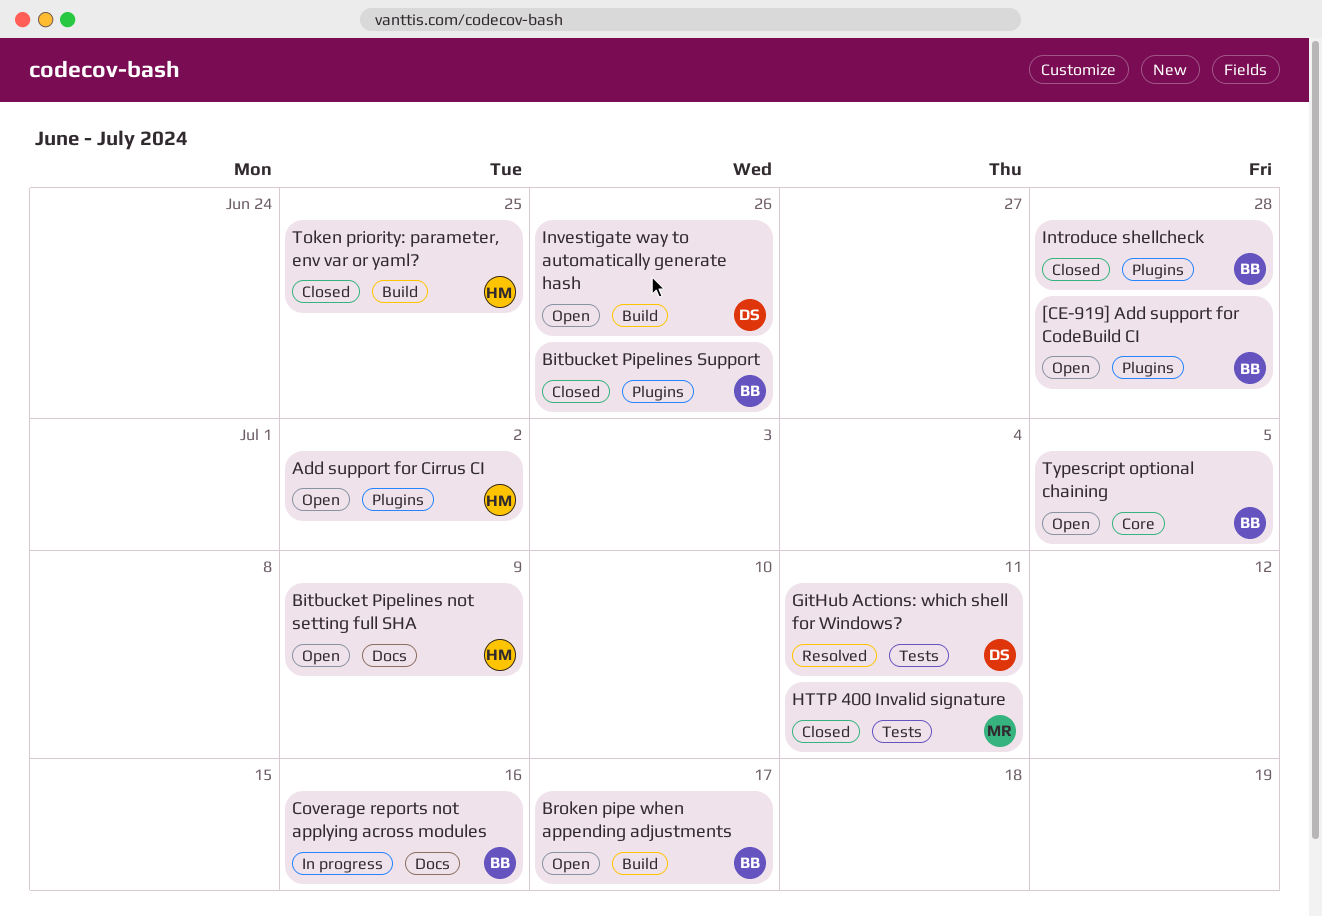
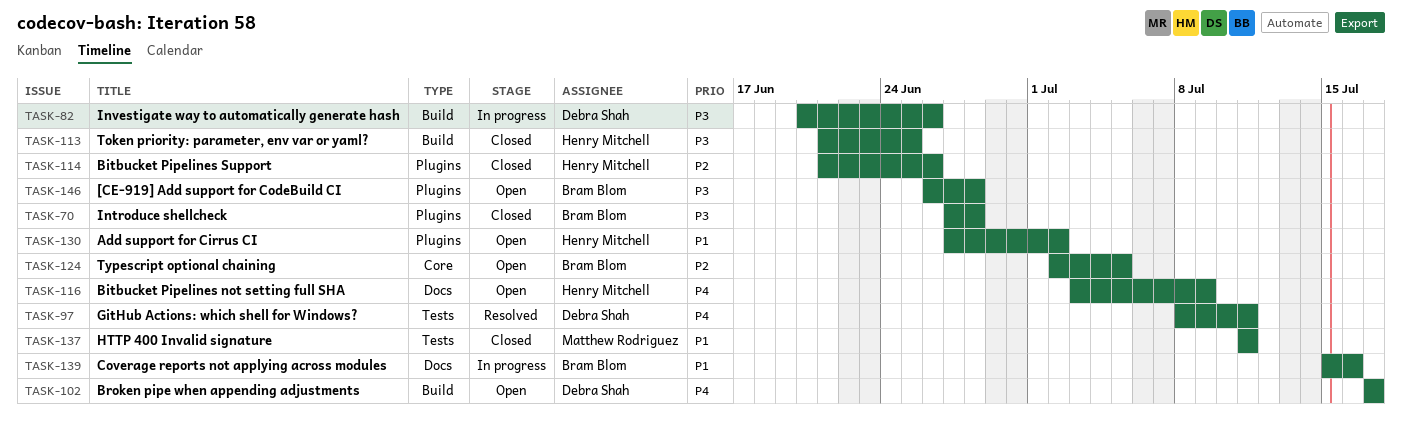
Bitbucket Pipelines Support, owner: Bram Blom -> Henry Mitchell
Broken pipe when appending adjustments, owner: Bram Blom -> Debra Shah
Investigate way to automatically generate hash, status: Open -> In progress

